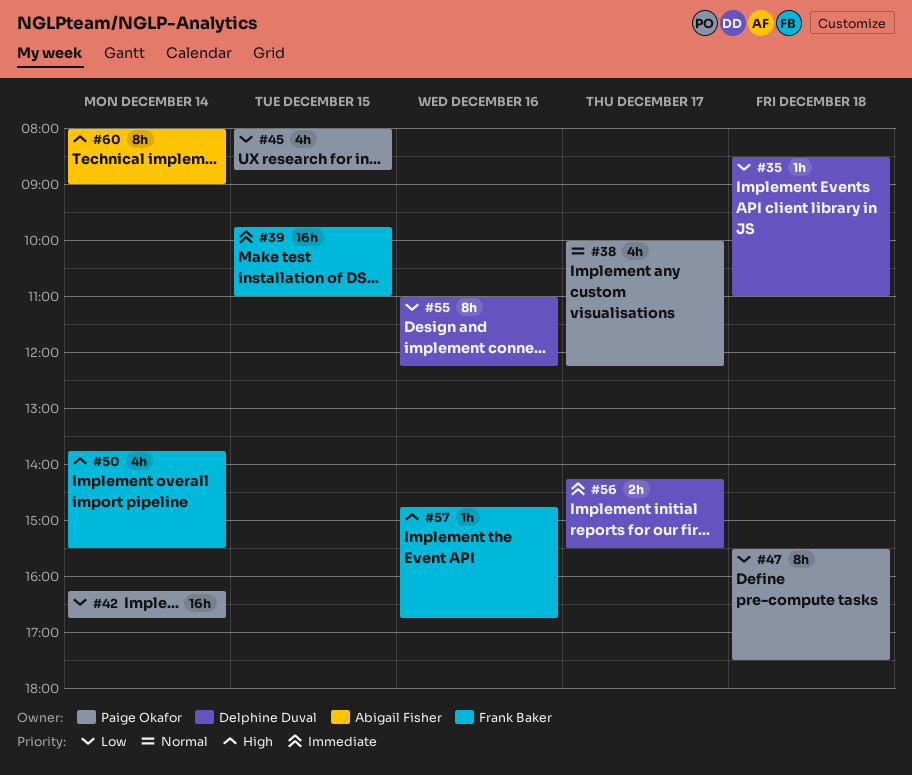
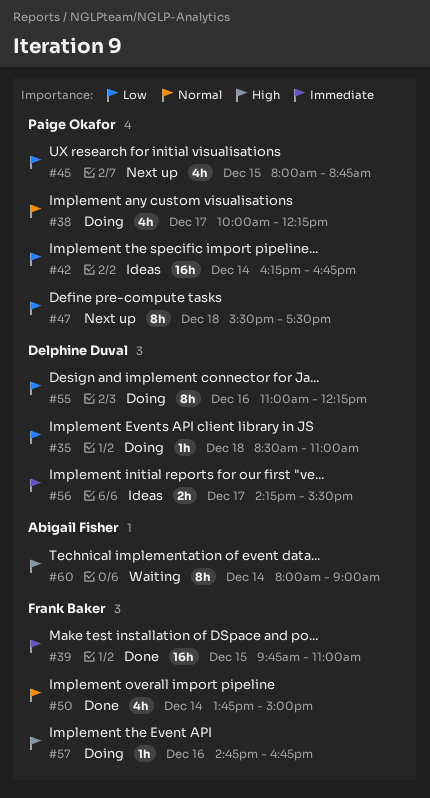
#50, priority: High -> Normal
#50, ends: 15:30 -> 15:00

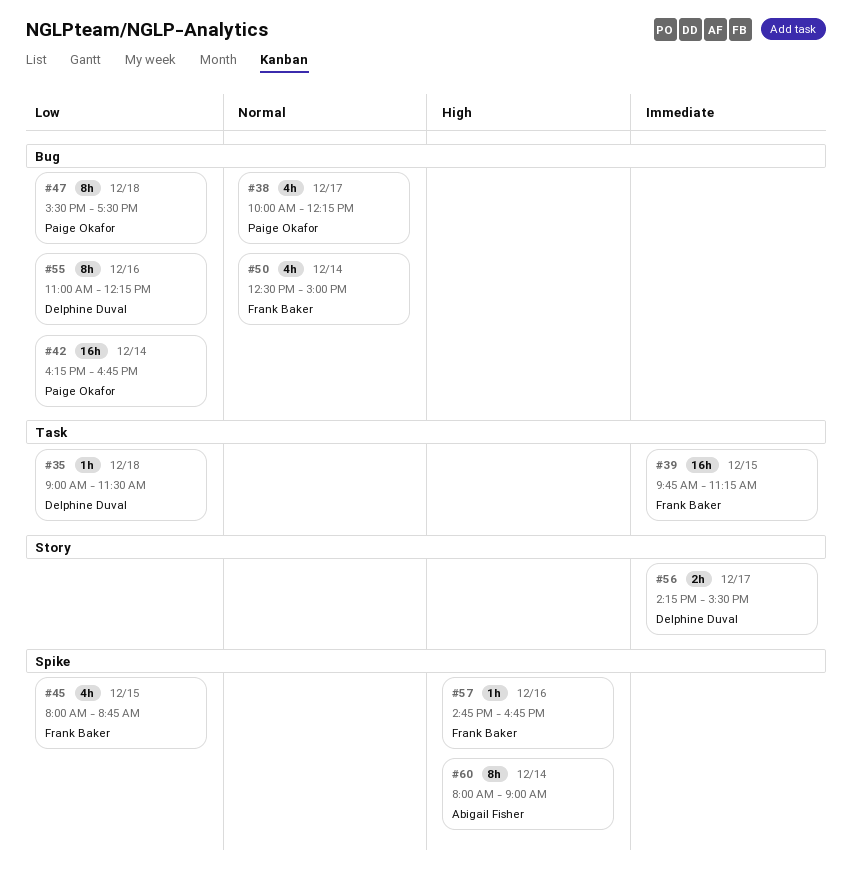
#35, begins: 08:30 -> 09:00
#35, ends: 11:00 -> 11:30
#39, ends: 11:00 -> 11:15
#45, owner: Paige Okafor -> Frank Baker
#50, begins: 13:45 -> 12:30

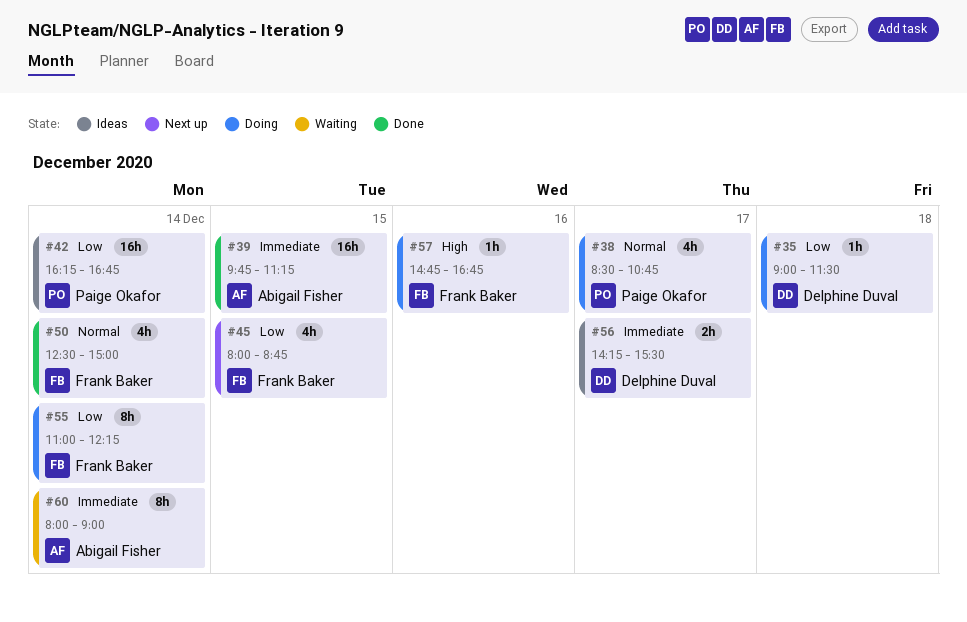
#38, begins: 10:00 -> 08:30
#38, ends: 12:15 -> 10:45
#39, owner: Frank Baker -> Abigail Fisher
#47: present -> none
#55, owner: Delphine Duval -> Frank Baker
#55, day: Dec 16 -> Dec 14
#60, priority: High -> Immediate

